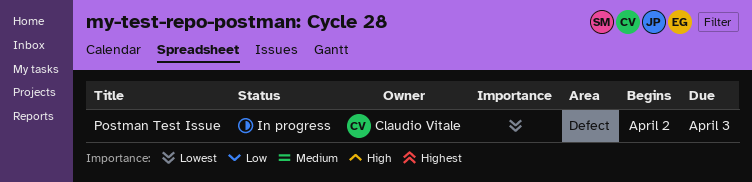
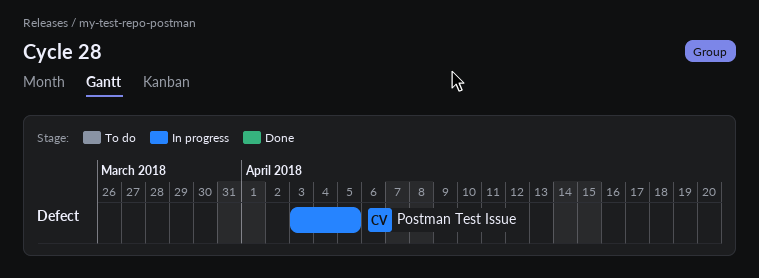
Postman Test Issue, start: Apr 2 -> Apr 3
Postman Test Issue, due: Apr 3 -> Apr 5

